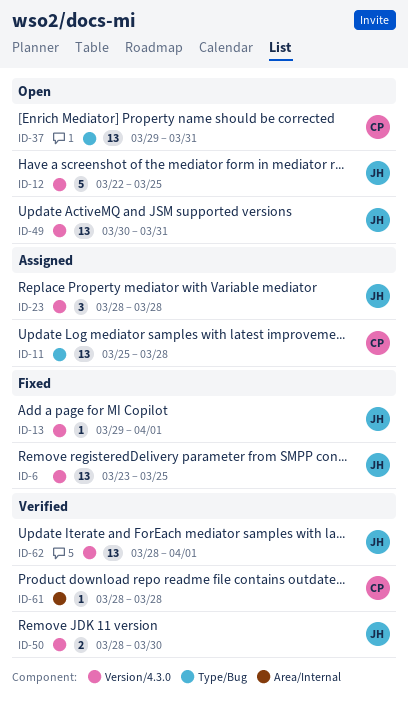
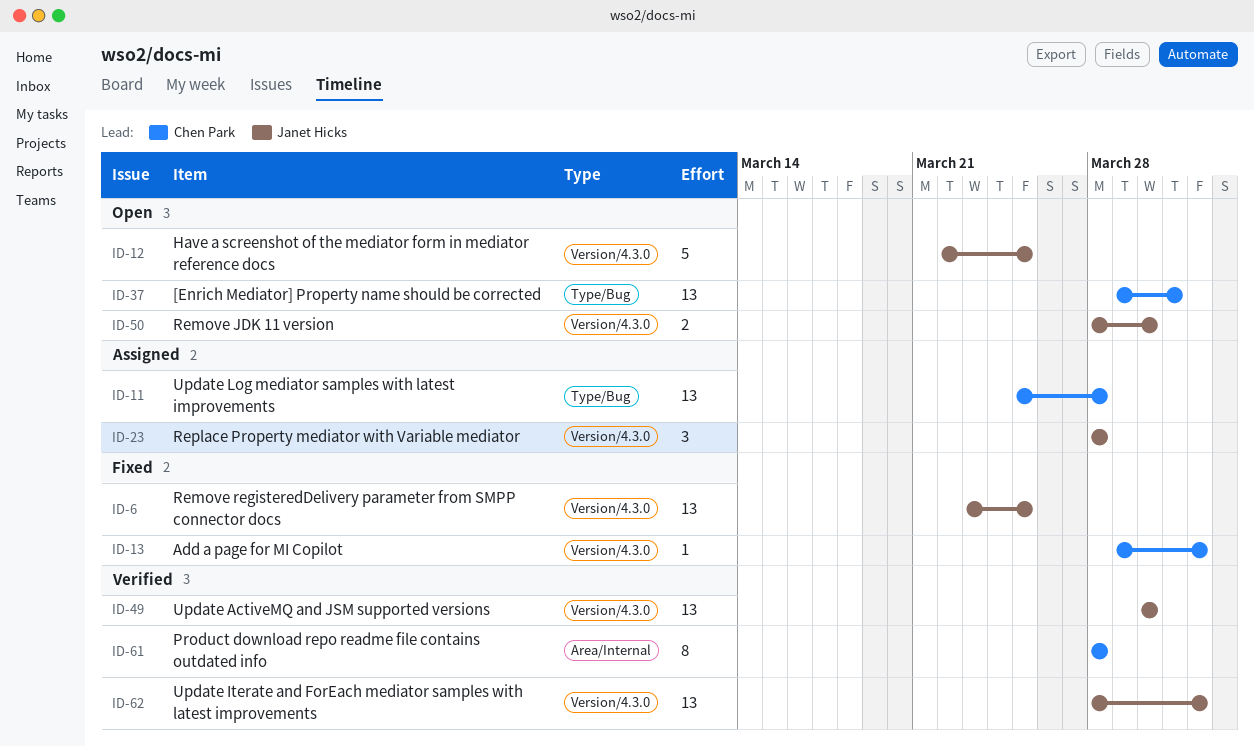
ID-13, owner: Janet Hicks -> Chen Park
ID-49, status: Open -> Verified
ID-49, due: Mar 31 -> Mar 30
ID-50, status: Verified -> Open
ID-61, estimate: 1 -> 8

